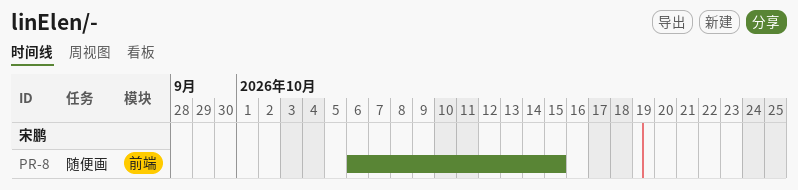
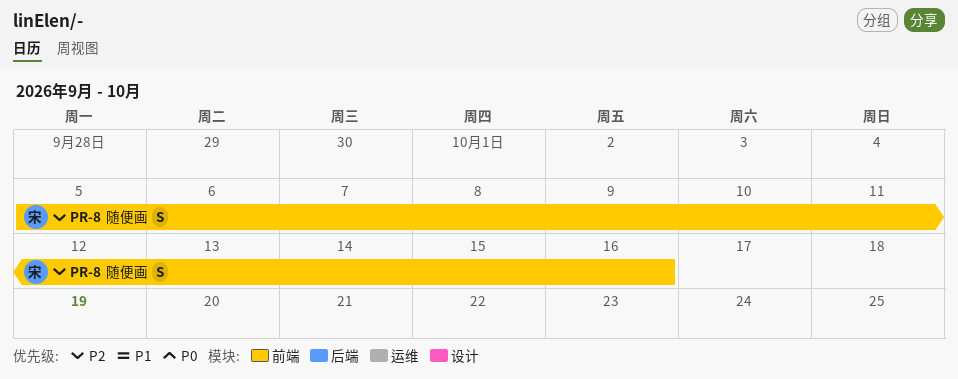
PR-8, start: Oct 6 -> Oct 5
PR-8, due: Oct 15 -> Oct 16

